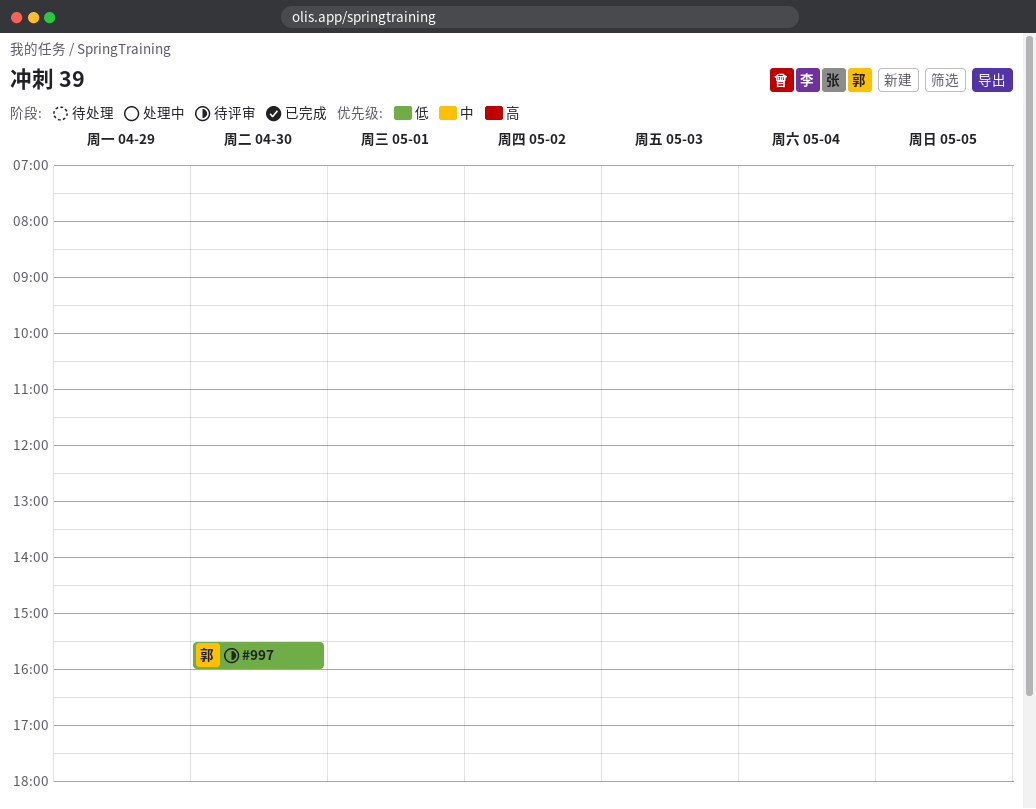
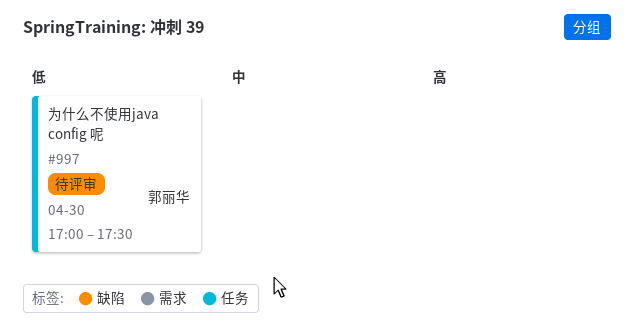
#997, begins: 15:30 -> 17:00
#997, ends: 16:00 -> 17:30

